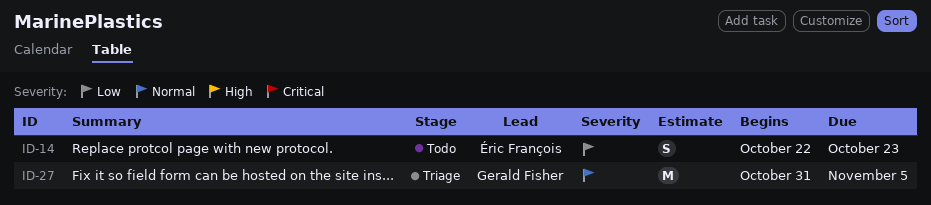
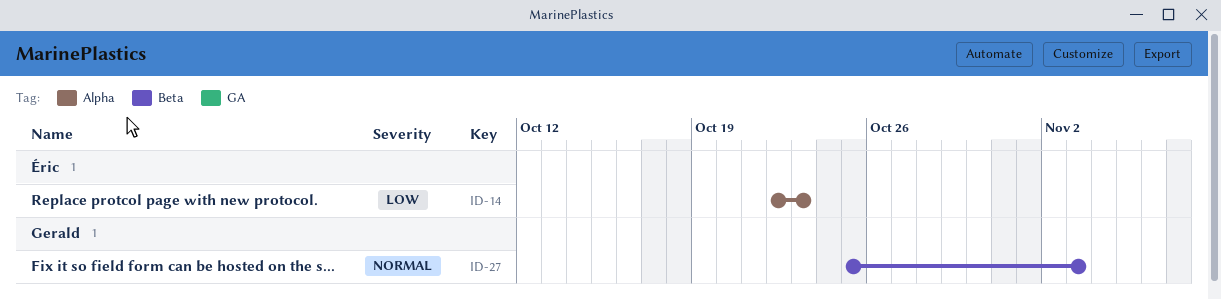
ID-27, start: Oct 31 -> Oct 25
ID-27, due: Nov 5 -> Nov 3

